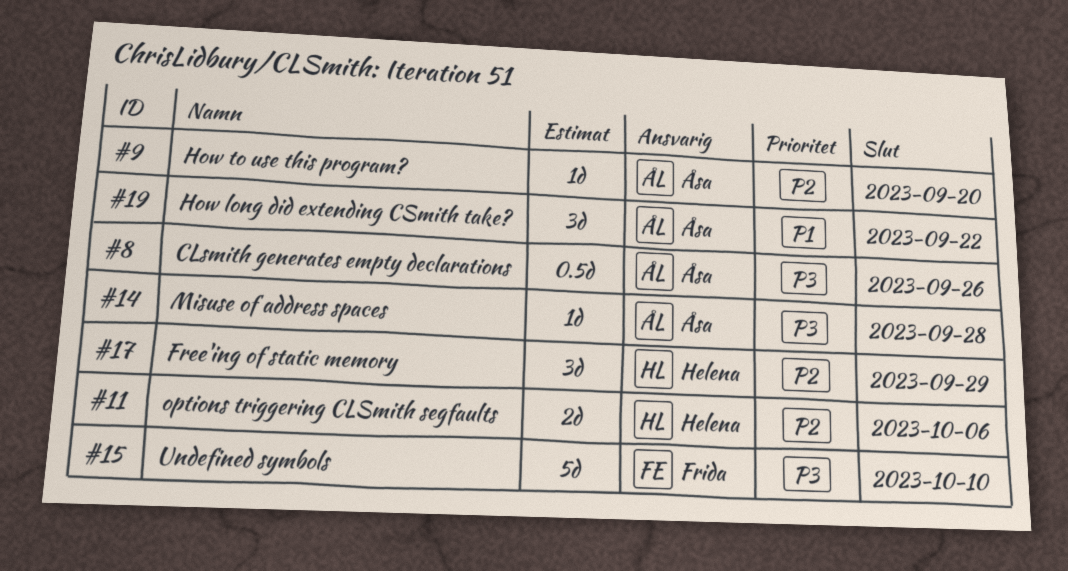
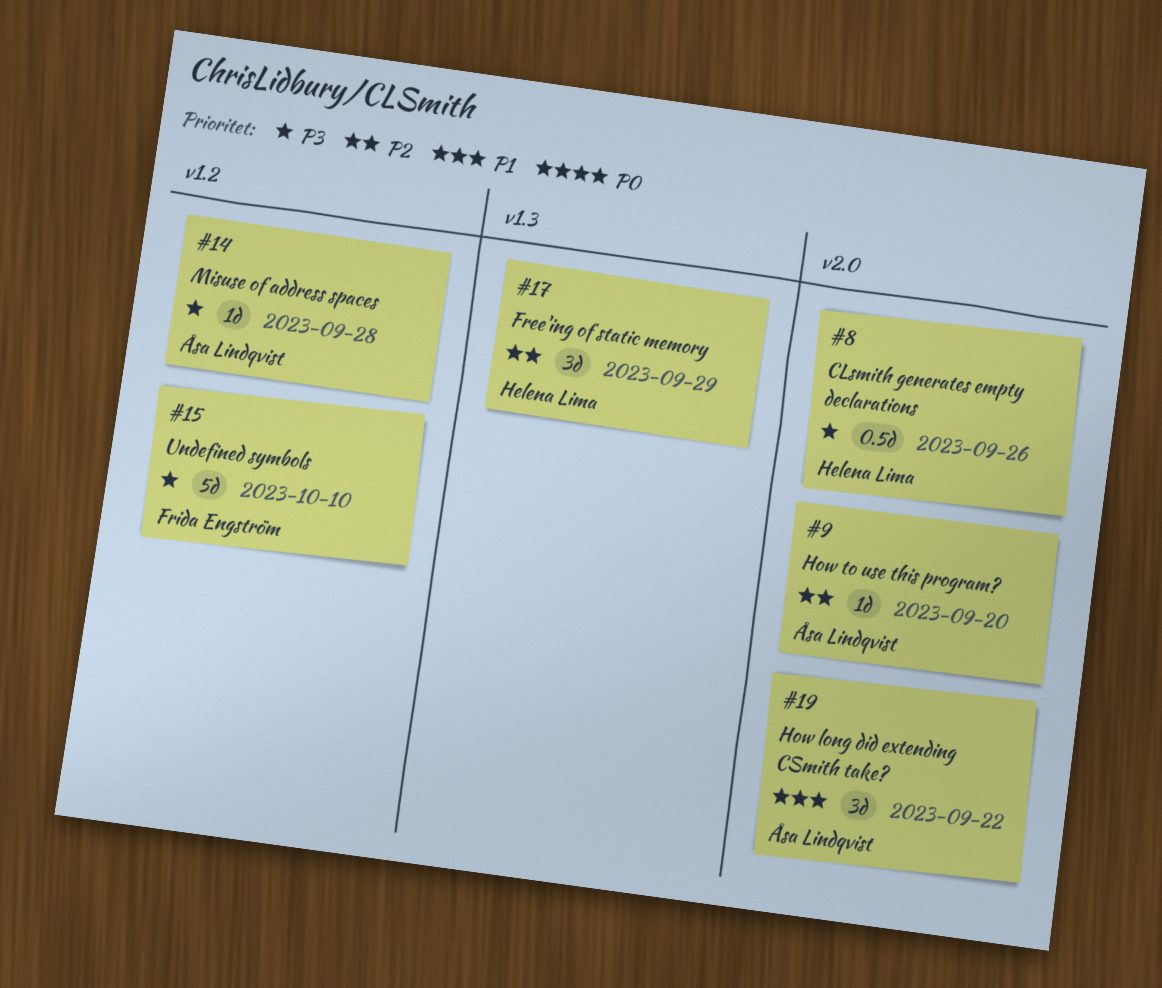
#8, owner: Åsa Lindqvist -> Helena Lima
#11: present -> none

